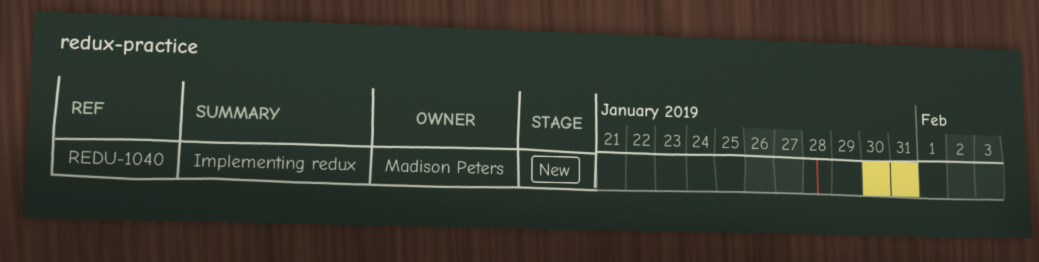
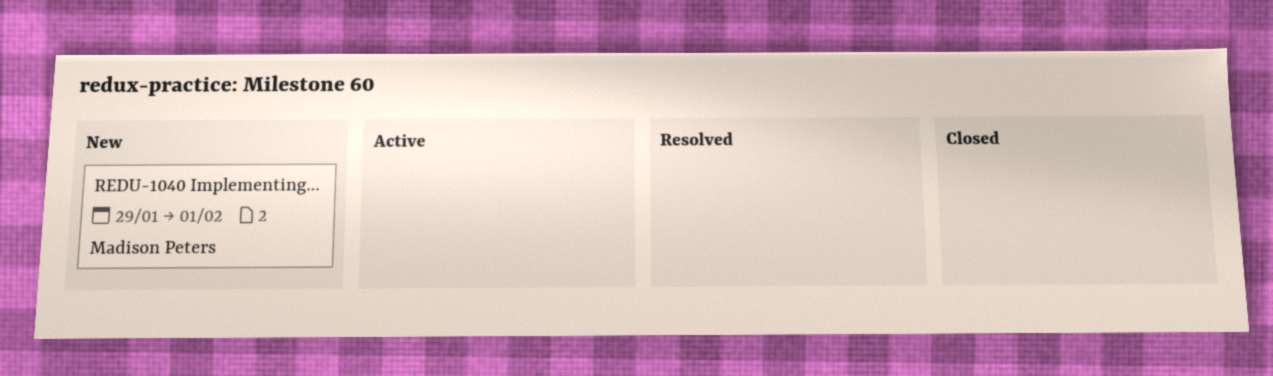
REDU-1040, start: Jan 30 -> Jan 29
REDU-1040, due: Jan 31 -> Feb 1

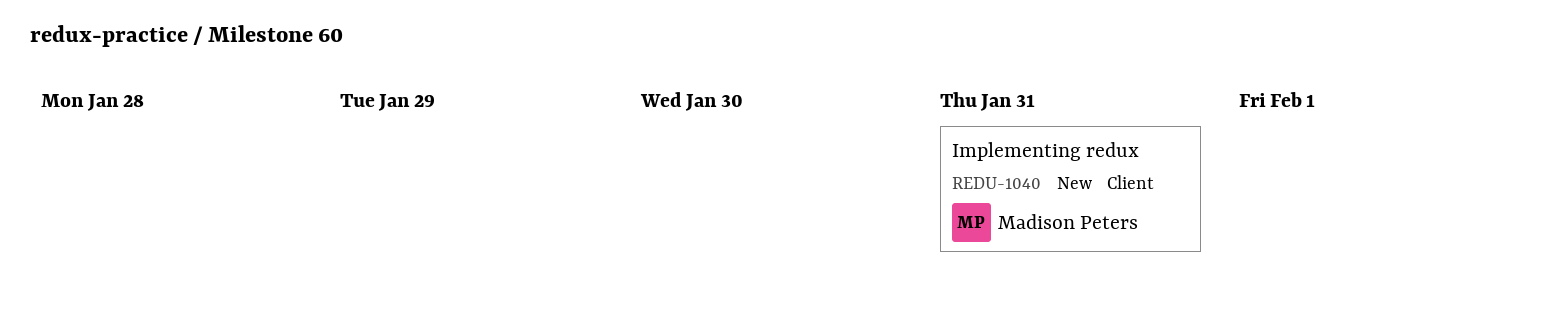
REDU-1040, due: Feb 1 -> Jan 31

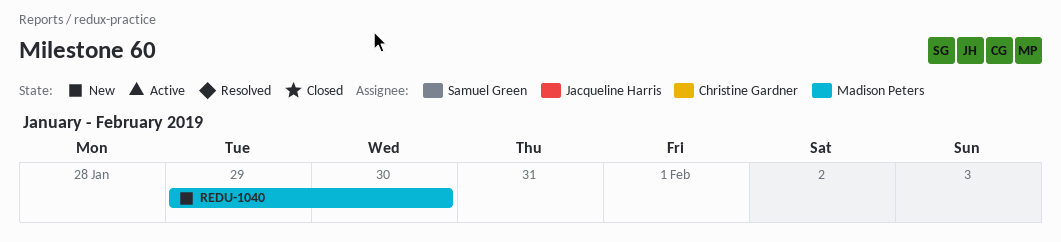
REDU-1040, due: Jan 31 -> Jan 30

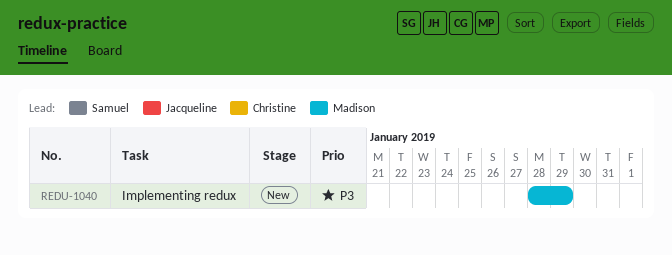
REDU-1040, start: Jan 29 -> Jan 28
REDU-1040, due: Jan 30 -> Jan 29

